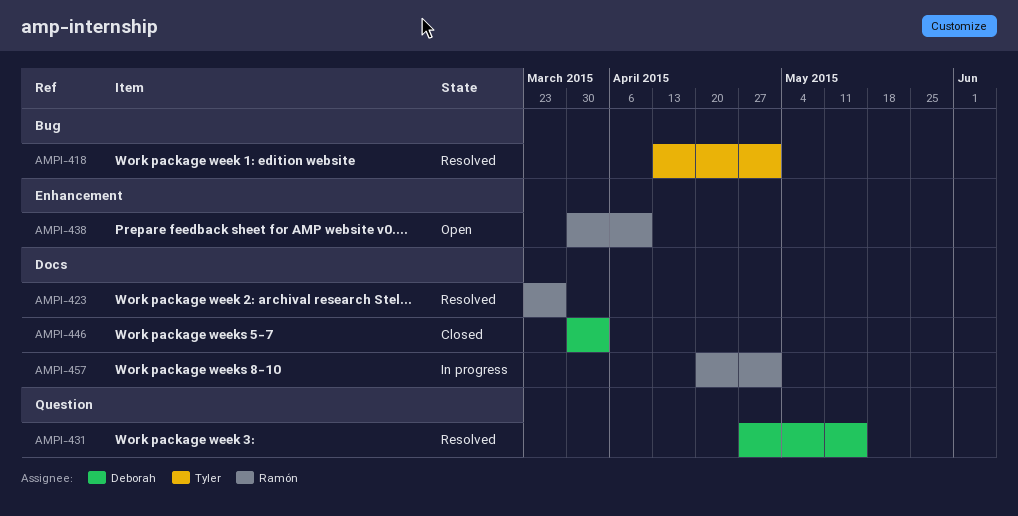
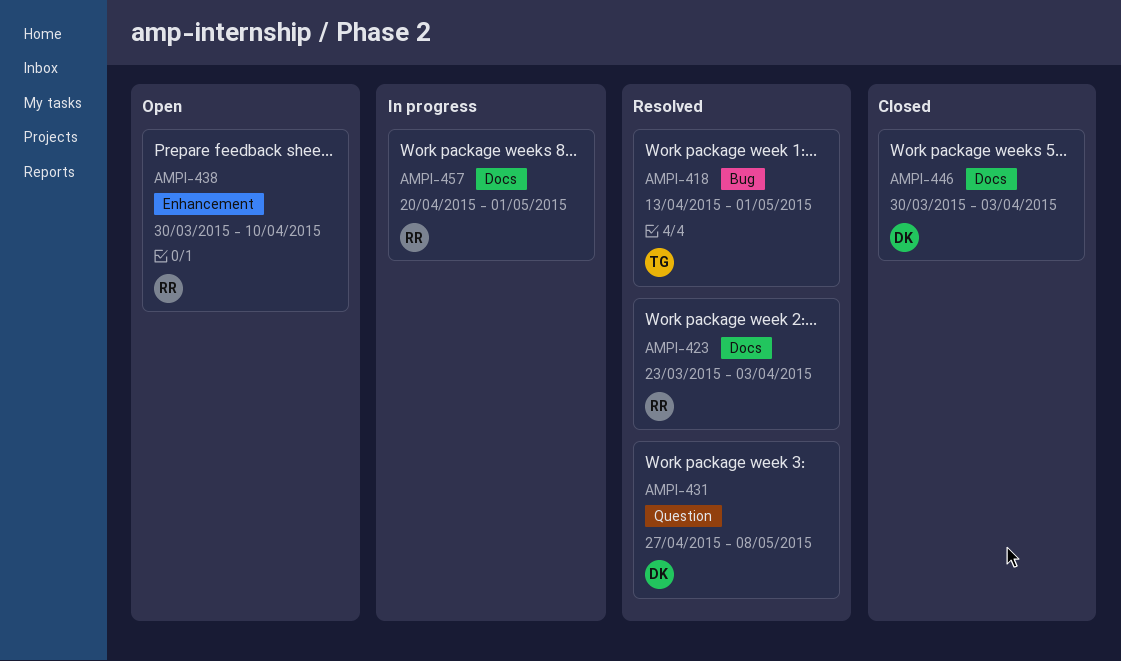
AMPI-423, due: Mar 27 -> Apr 3
AMPI-431, due: May 15 -> May 8

